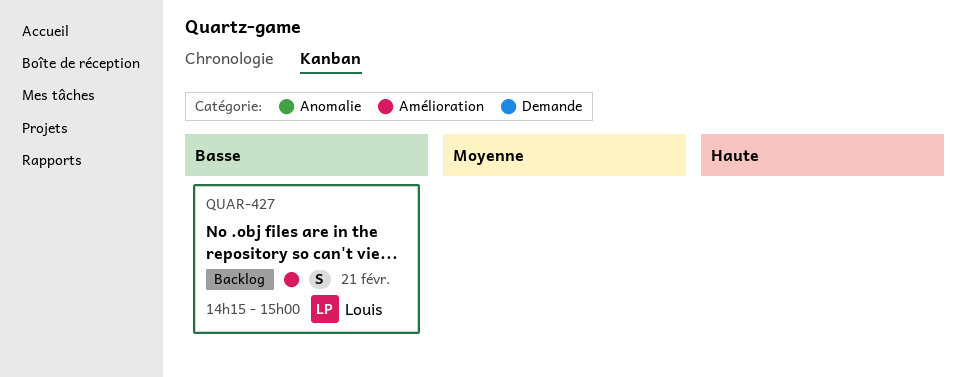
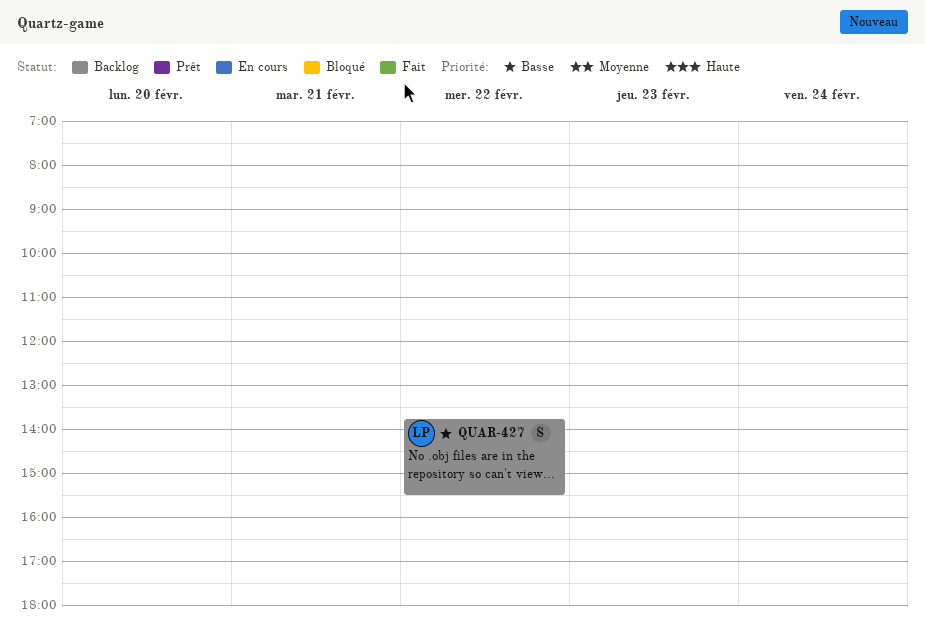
QUAR-427, day: Feb 21 -> Feb 22
QUAR-427, begins: 14:15 -> 13:45
QUAR-427, ends: 15:00 -> 15:30

